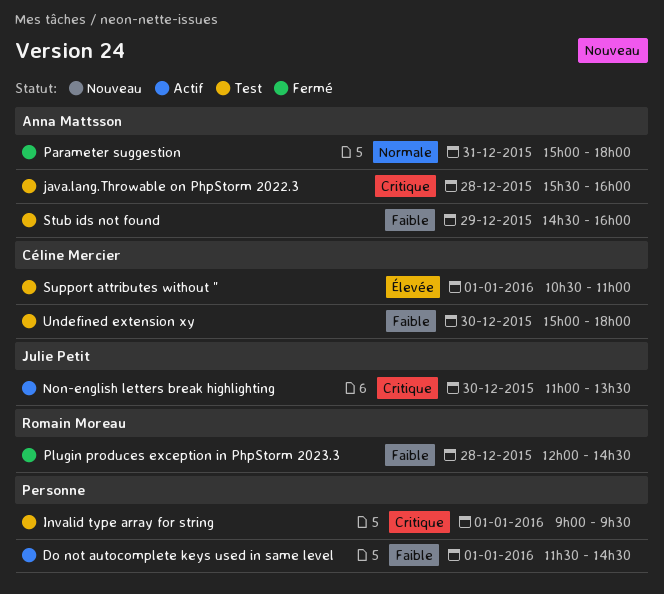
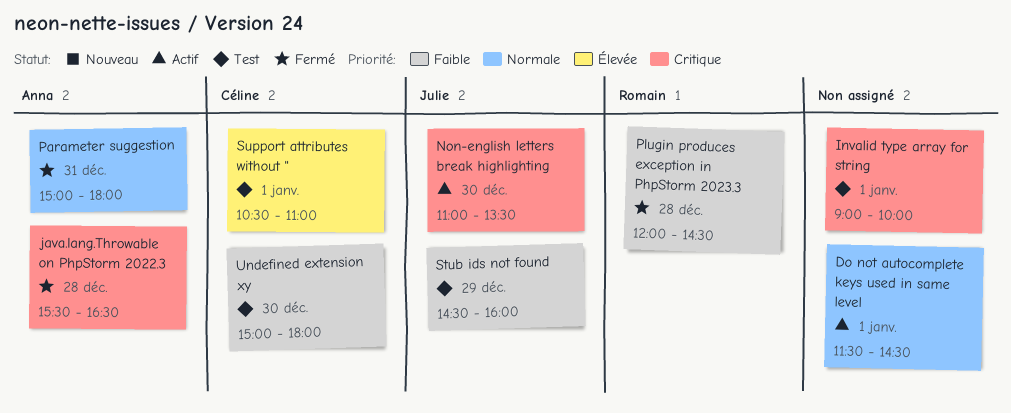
Do not autocomplete keys used in same level, priority: Faible -> Normale
Invalid type array for string, ends: 09:30 -> 10:00
java.lang.Throwable on PhpStorm 2022.3, status: Test -> Fermé
java.lang.Throwable on PhpStorm 2022.3, ends: 16:00 -> 16:30
Stub ids not found, owner: Anna Mattsson -> Julie Petit

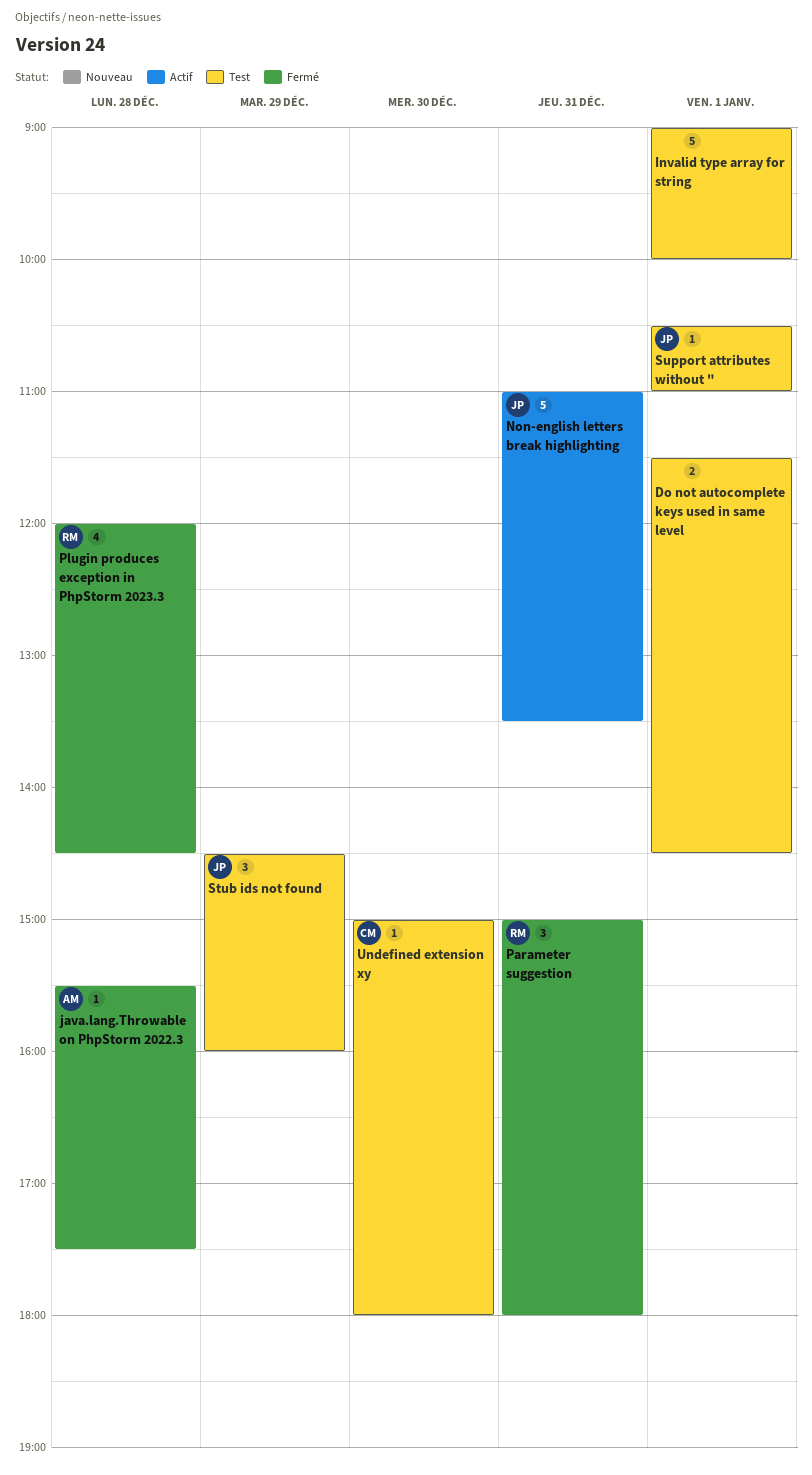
Do not autocomplete keys used in same level, status: Actif -> Test
java.lang.Throwable on PhpStorm 2022.3, ends: 16:30 -> 17:30
Non-english letters break highlighting, day: Dec 30 -> Dec 31
Parameter suggestion, owner: Anna -> Romain
Support attributes without ", owner: Céline -> Julie

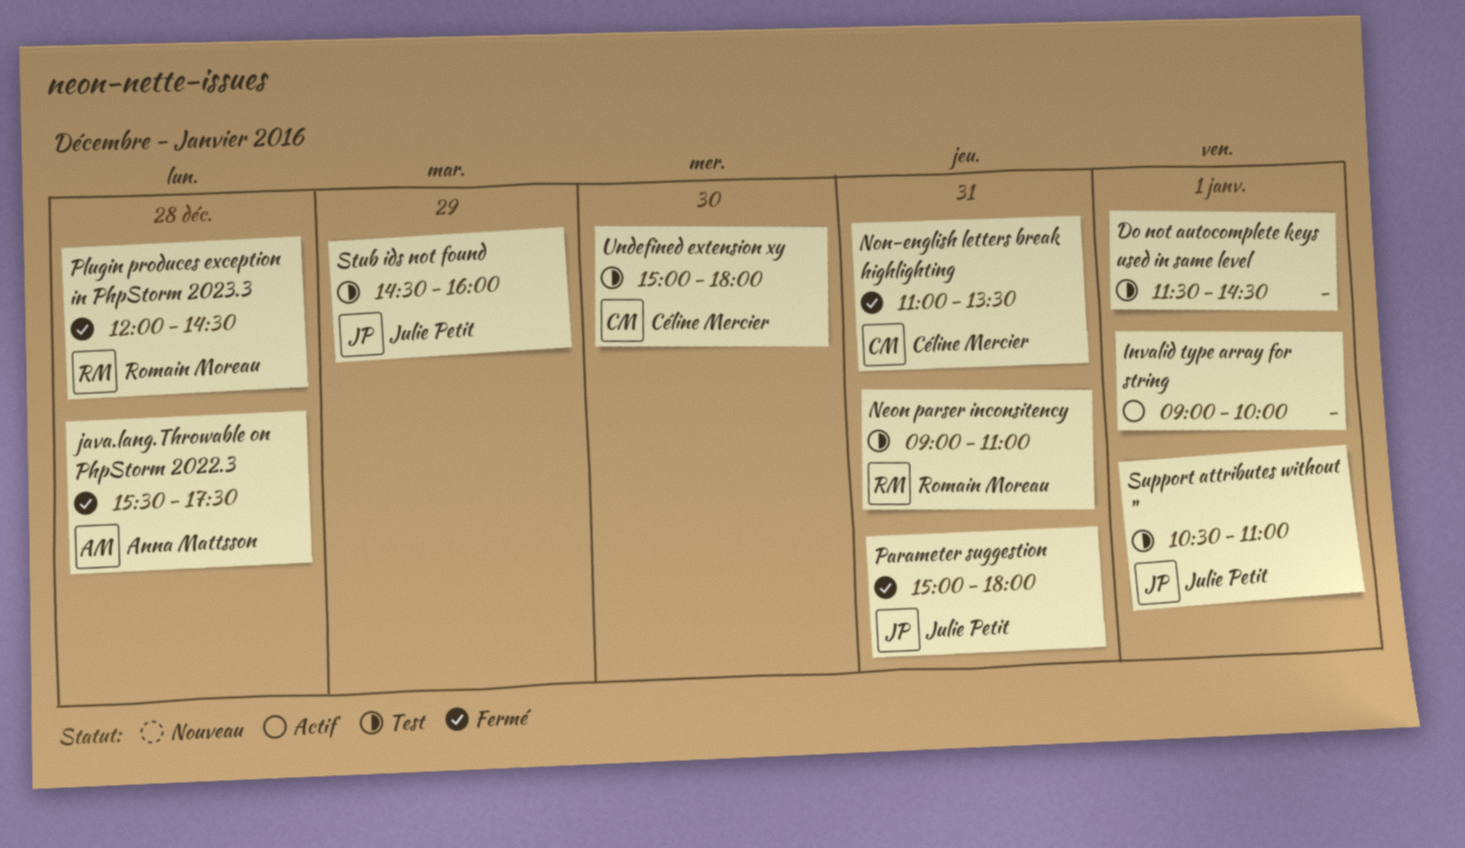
Invalid type array for string, status: Test -> Actif
Neon parser inconsitency: none -> present
Non-english letters break highlighting, status: Actif -> Fermé
Non-english letters break highlighting, owner: Julie Petit -> Céline Mercier
Parameter suggestion, owner: Romain Moreau -> Julie Petit

